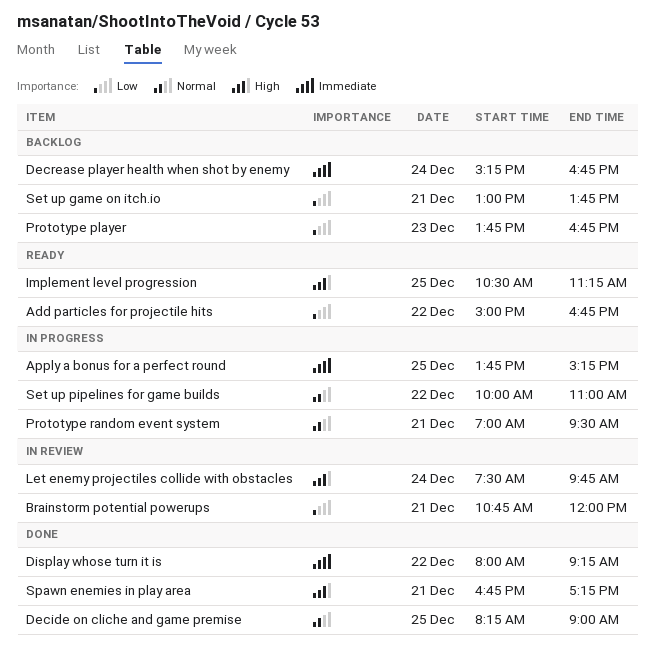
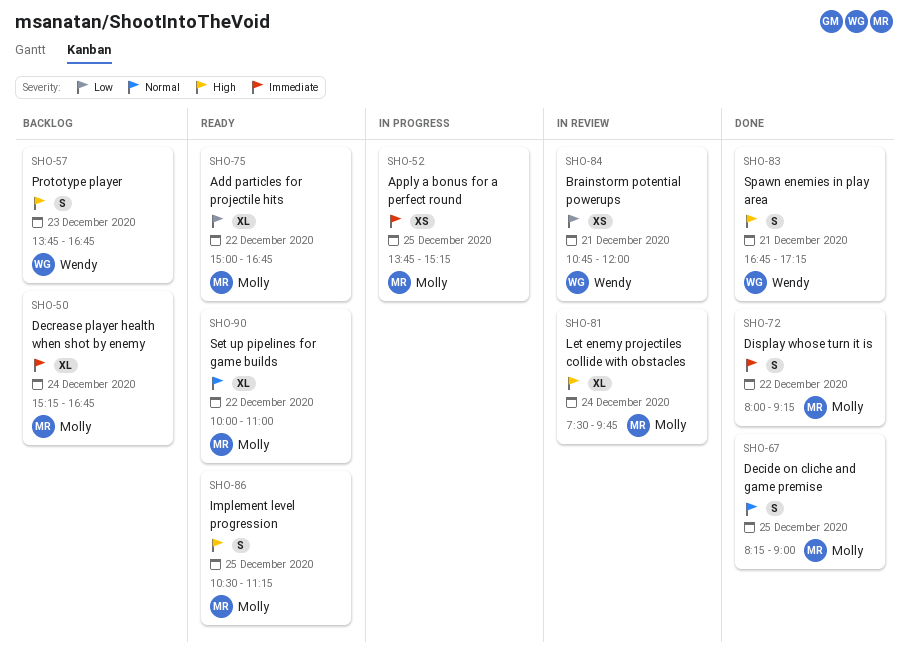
Prototype player, priority: Low -> High
Prototype random event system: present -> none
Set up game on itch.io: present -> none
Set up pipelines for game builds, status: In progress -> Ready

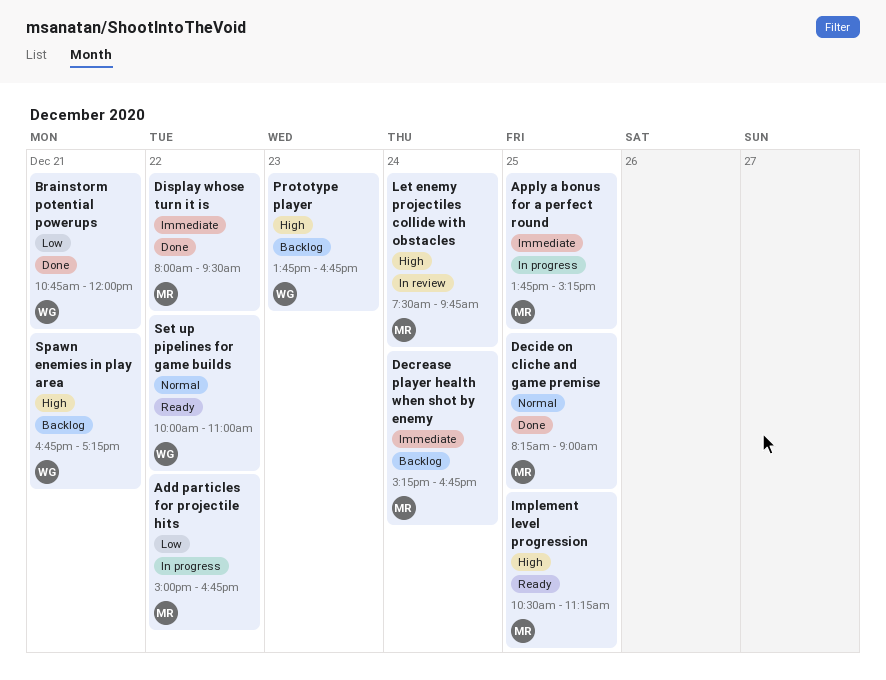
Add particles for projectile hits, status: Ready -> In progress
Brainstorm potential powerups, status: In review -> Done
Display whose turn it is, ends: 09:15 -> 09:30
Set up pipelines for game builds, owner: Molly -> Wendy
Spawn enemies in play area, status: Done -> Backlog

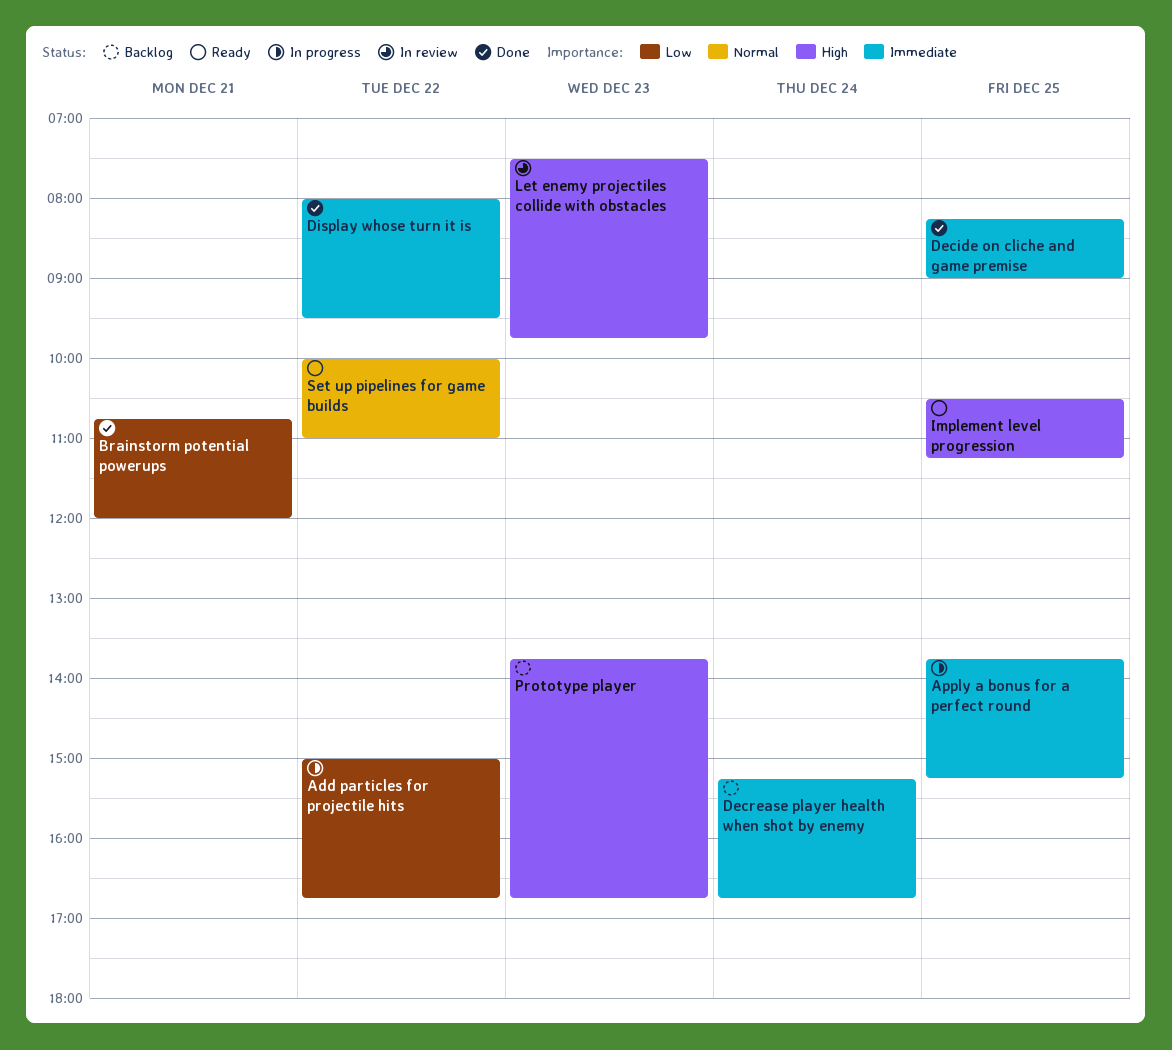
Decide on cliche and game premise, priority: Normal -> Immediate
Let enemy projectiles collide with obstacles, day: Dec 24 -> Dec 23
Spawn enemies in play area: present -> none

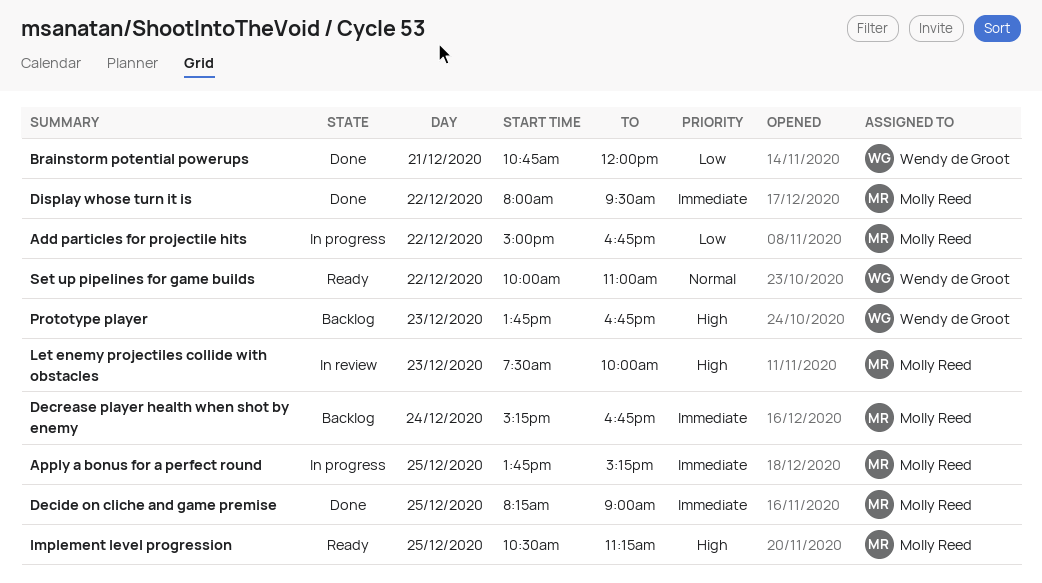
Let enemy projectiles collide with obstacles, ends: 09:45 -> 10:00

